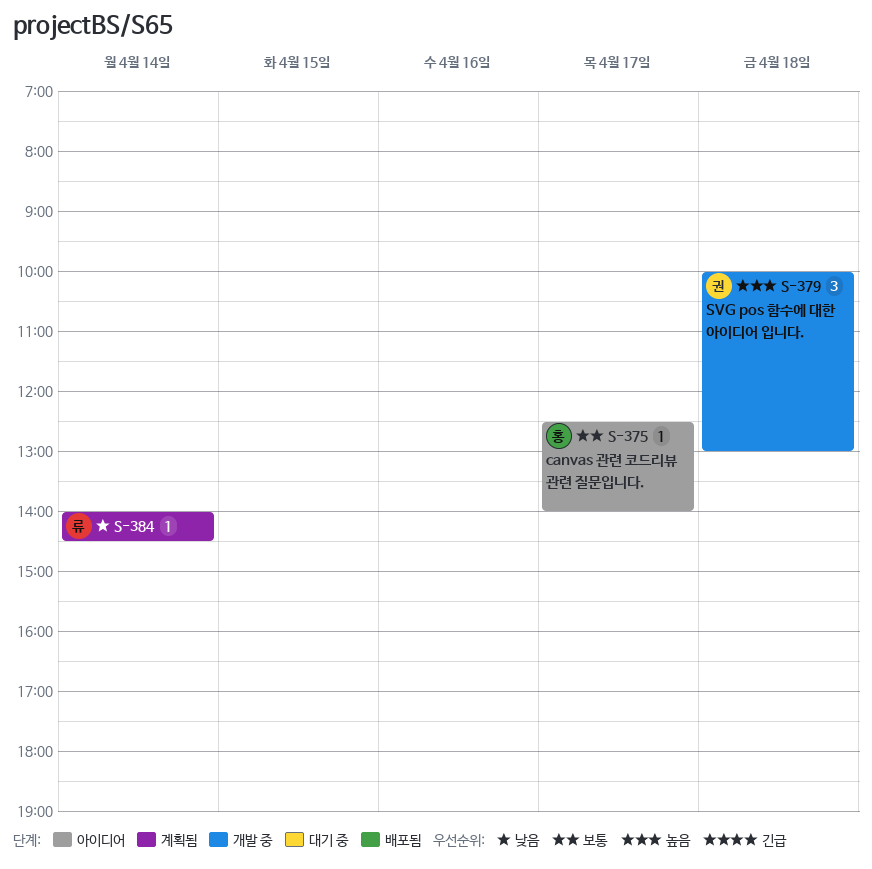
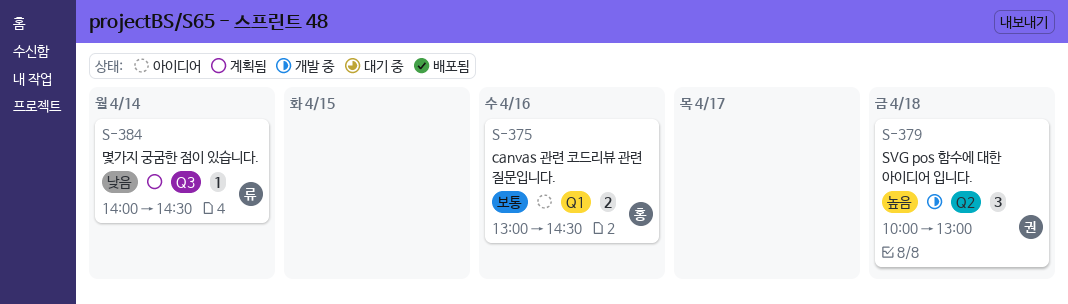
S-375, estimate: 1 -> 2
S-375, day: Apr 17 -> Apr 16
S-375, begins: 12:30 -> 13:00
S-375, ends: 14:00 -> 14:30

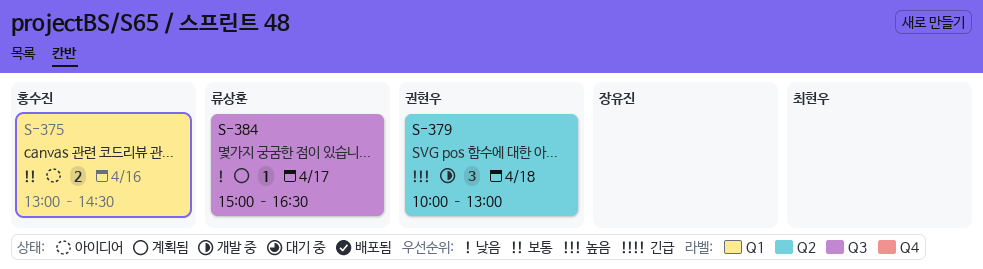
S-384, day: Apr 14 -> Apr 17
S-384, begins: 14:00 -> 15:00
S-384, ends: 14:30 -> 16:30

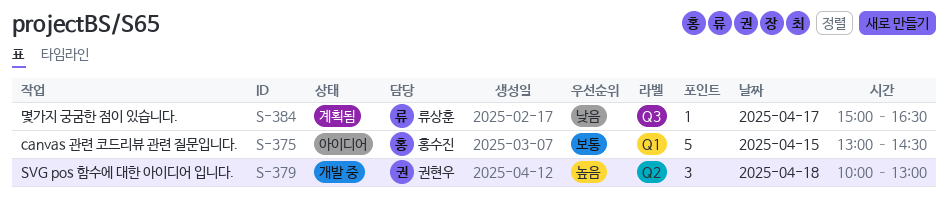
S-375, estimate: 2 -> 5
S-375, day: Apr 16 -> Apr 15

